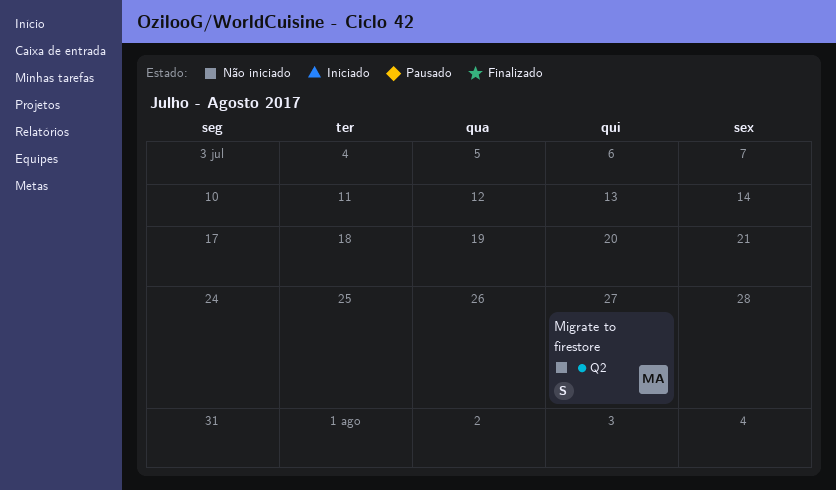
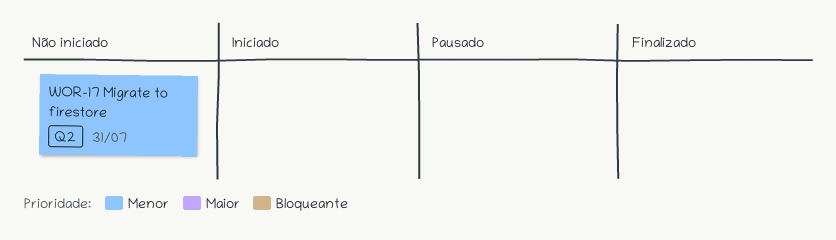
Migrate to firestore, due: Jul 27 -> Jul 31

